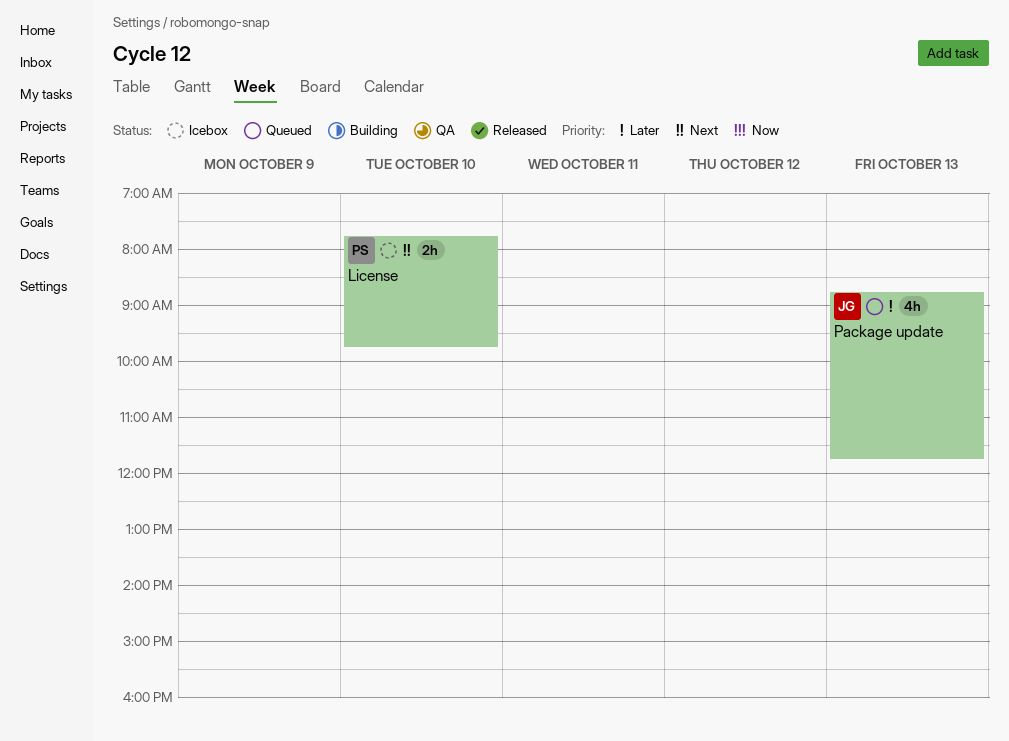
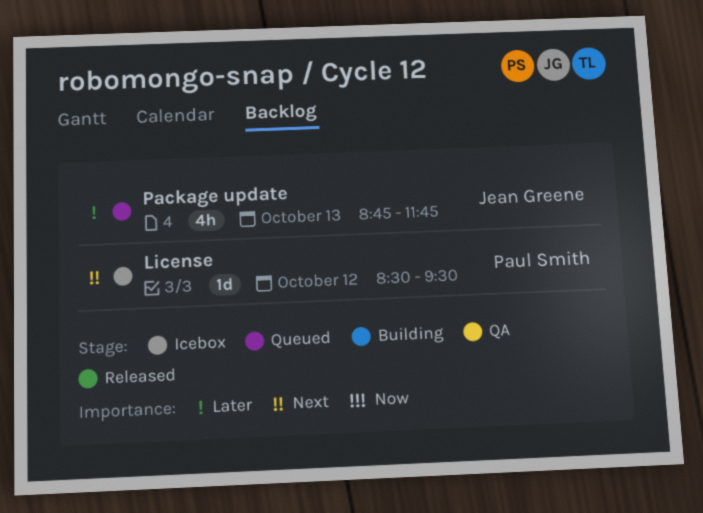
License, estimate: 2h -> 1d
License, day: Oct 10 -> Oct 12
License, begins: 07:45 -> 08:30
License, ends: 09:45 -> 09:30

